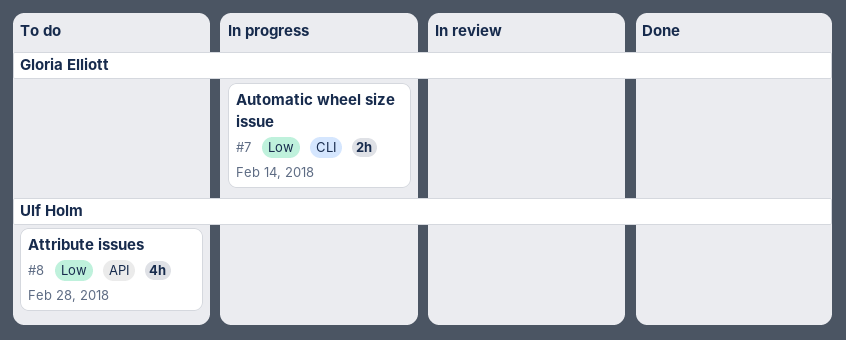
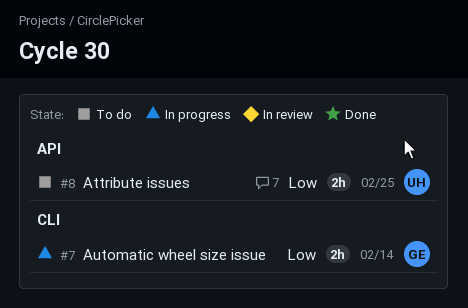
#8, estimate: 4h -> 2h
#8, due: Feb 28 -> Feb 25

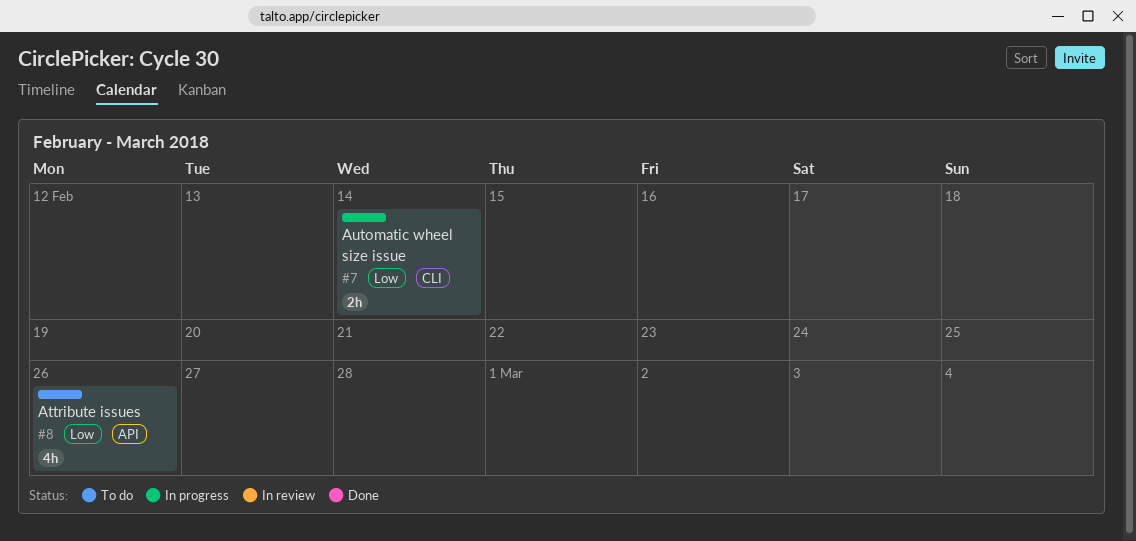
#8, estimate: 2h -> 4h
#8, due: Feb 25 -> Feb 26

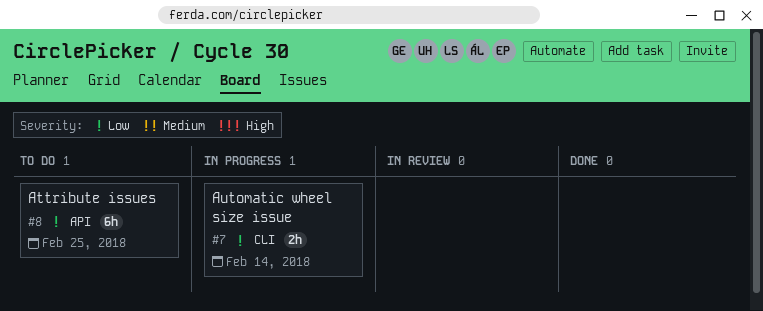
#8, estimate: 4h -> 6h
#8, due: Feb 26 -> Feb 25

